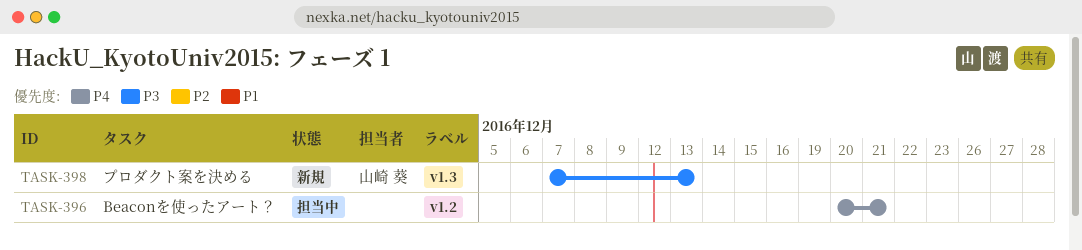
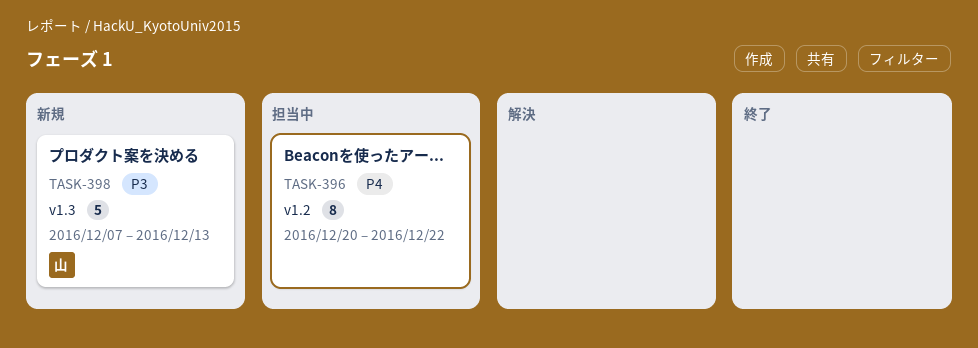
TASK-396, due: Dec 21 -> Dec 22

